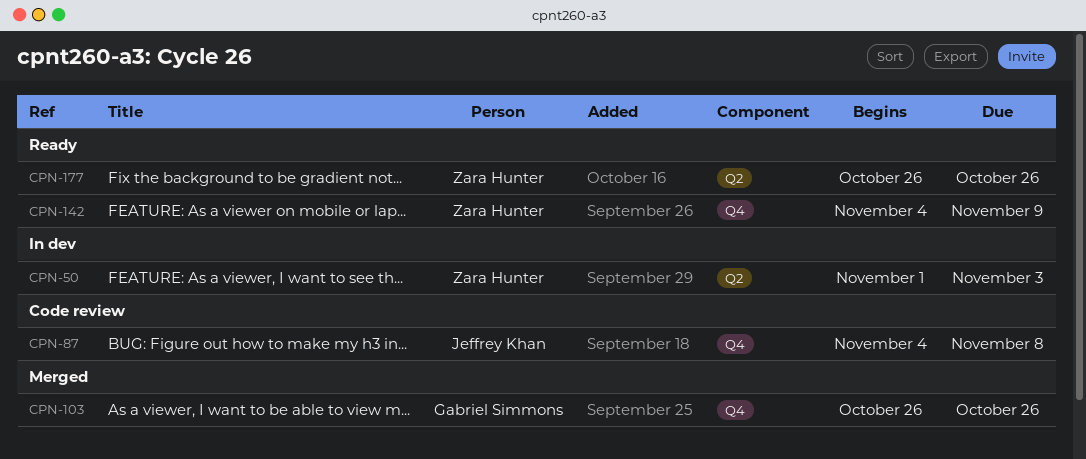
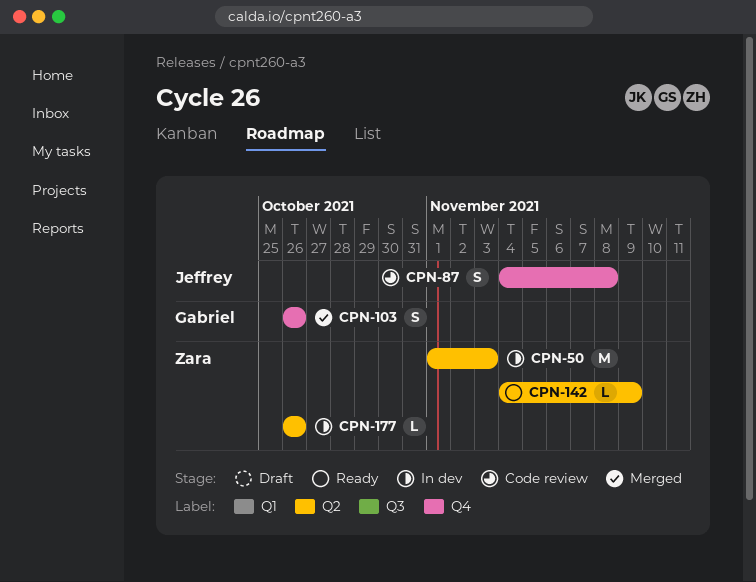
CPN-142, label: Q4 -> Q2
CPN-177, status: Ready -> In dev

